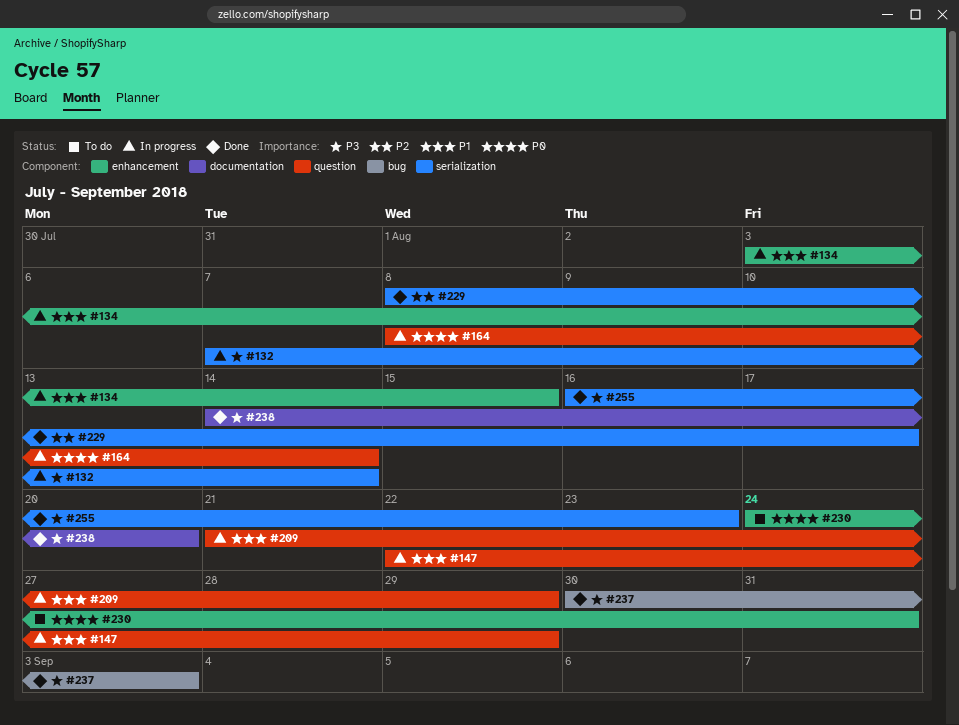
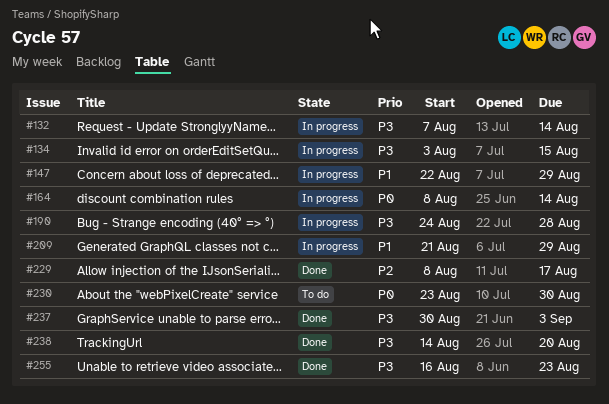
#134, priority: P1 -> P3
#190: none -> present
#230, start: Aug 24 -> Aug 23
#230, due: Aug 31 -> Aug 30

